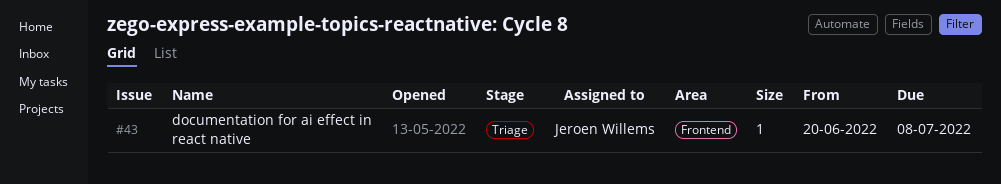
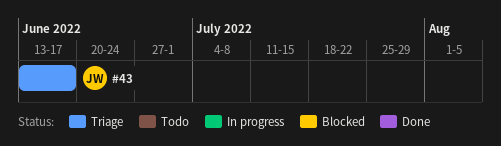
#43, start: Jun 20 -> Jun 13
#43, due: Jul 8 -> Jun 17

